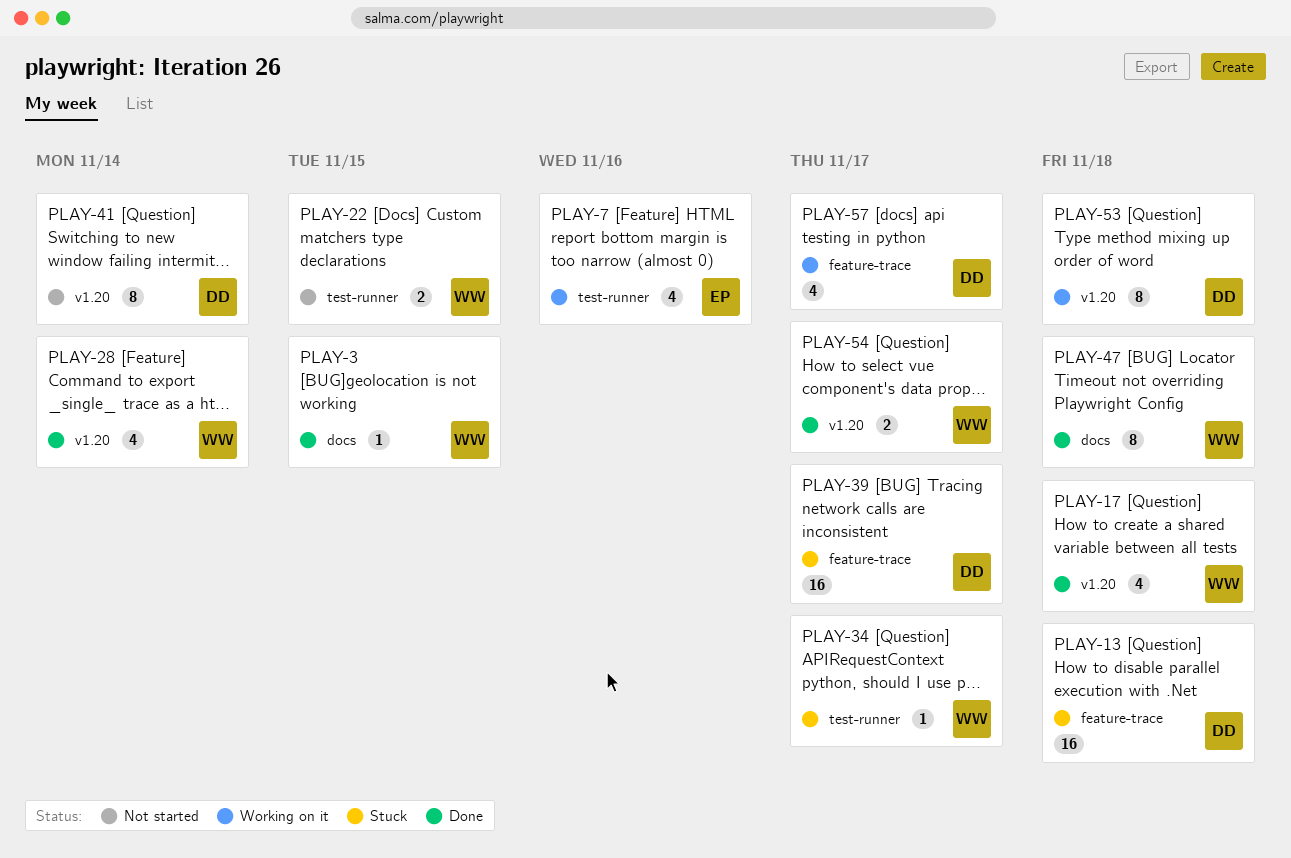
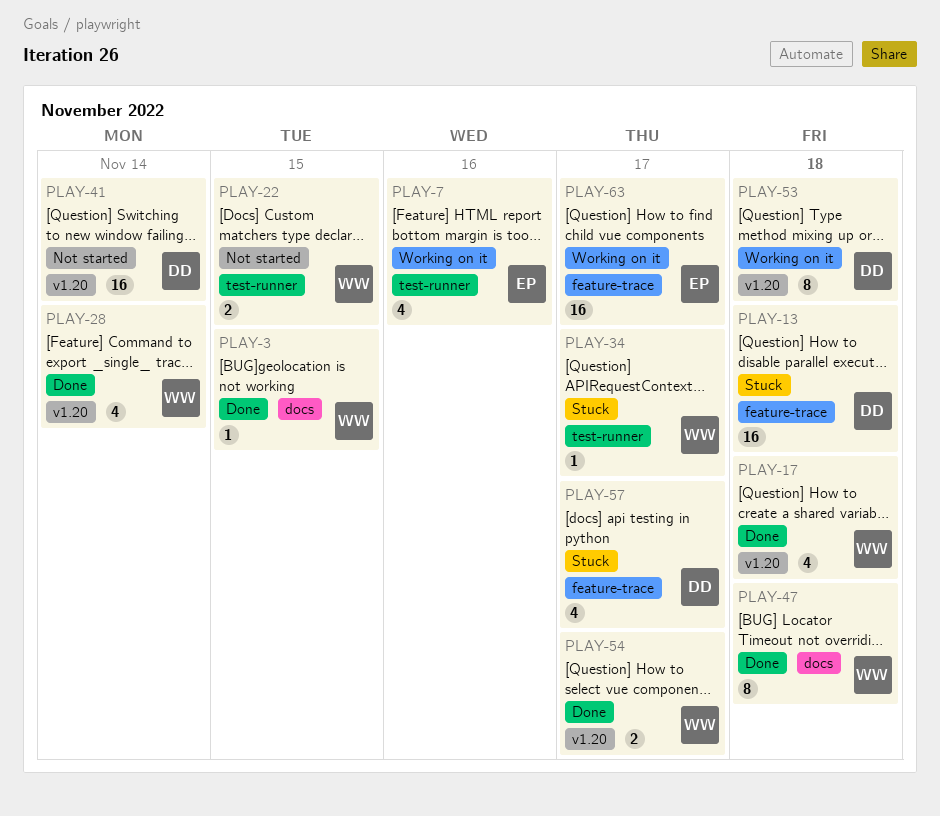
PLAY-39: present -> none
PLAY-41, estimate: 8 -> 16
PLAY-57, status: Working on it -> Stuck
PLAY-63: none -> present

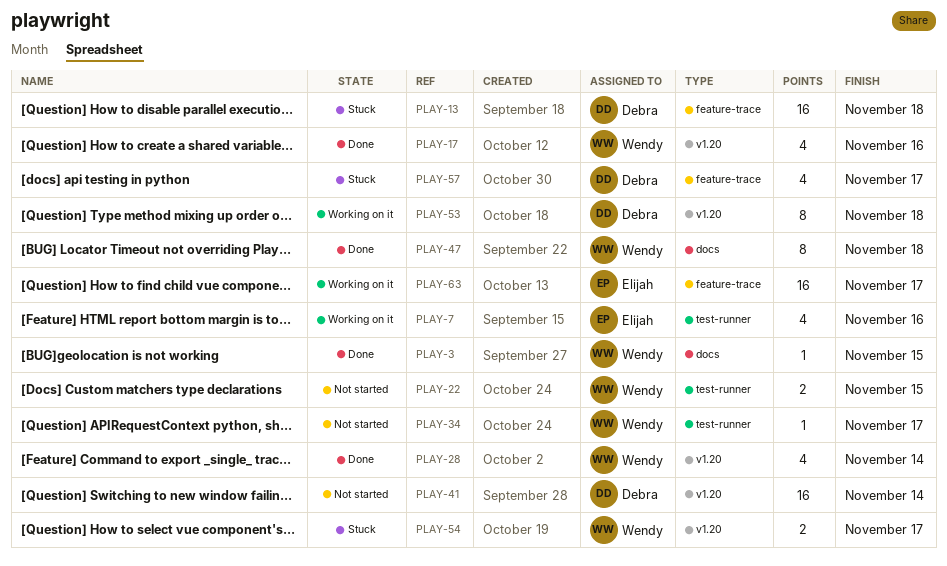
PLAY-17, due: Nov 18 -> Nov 16
PLAY-34, status: Stuck -> Not started
PLAY-54, status: Done -> Stuck

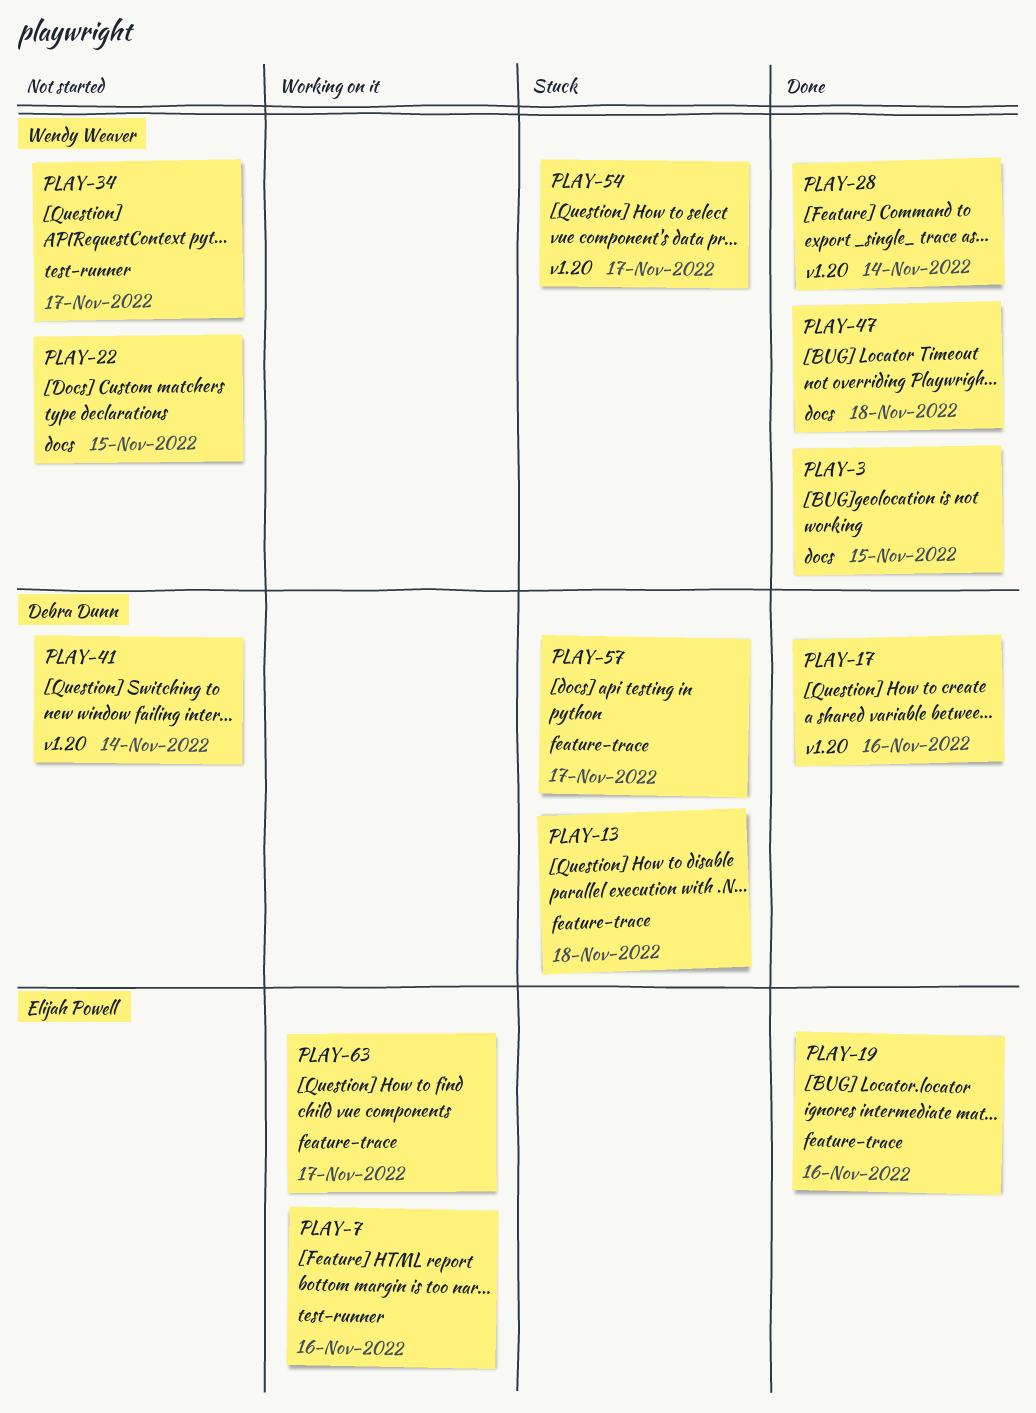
PLAY-17, owner: Wendy Weaver -> Debra Dunn
PLAY-19: none -> present
PLAY-22, label: test-runner -> docs
PLAY-53: present -> none

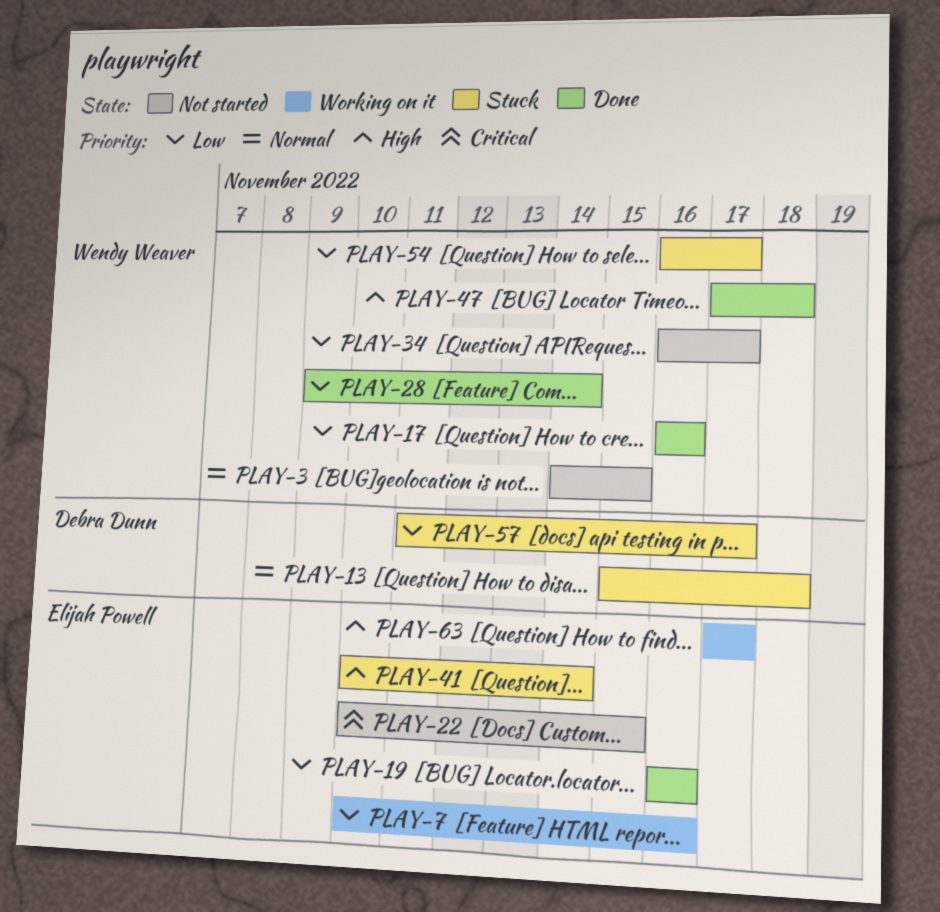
PLAY-3, status: Done -> Not started
PLAY-17, owner: Debra Dunn -> Wendy Weaver
PLAY-22, owner: Wendy Weaver -> Elijah Powell
PLAY-41, status: Not started -> Stuck
PLAY-41, owner: Debra Dunn -> Elijah Powell

